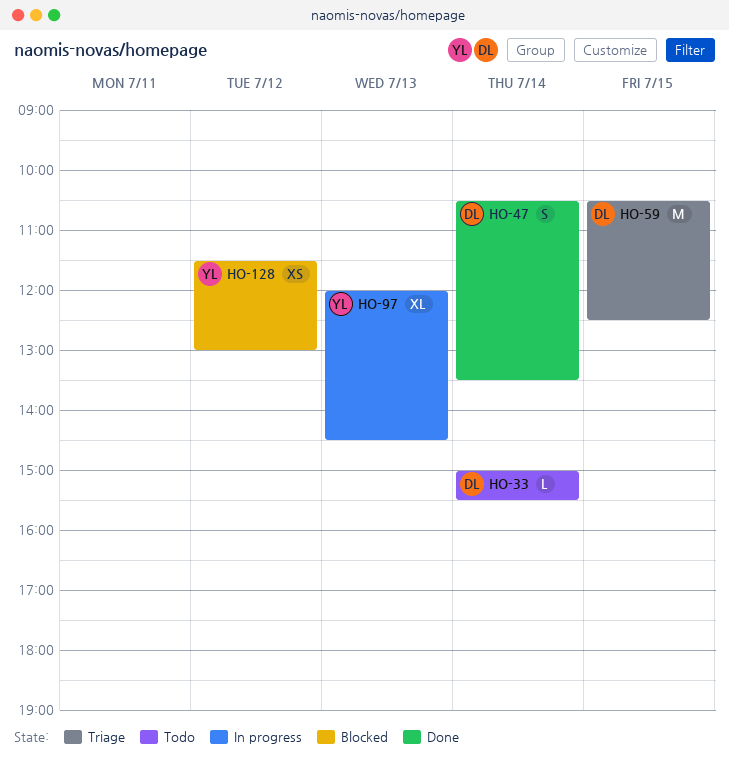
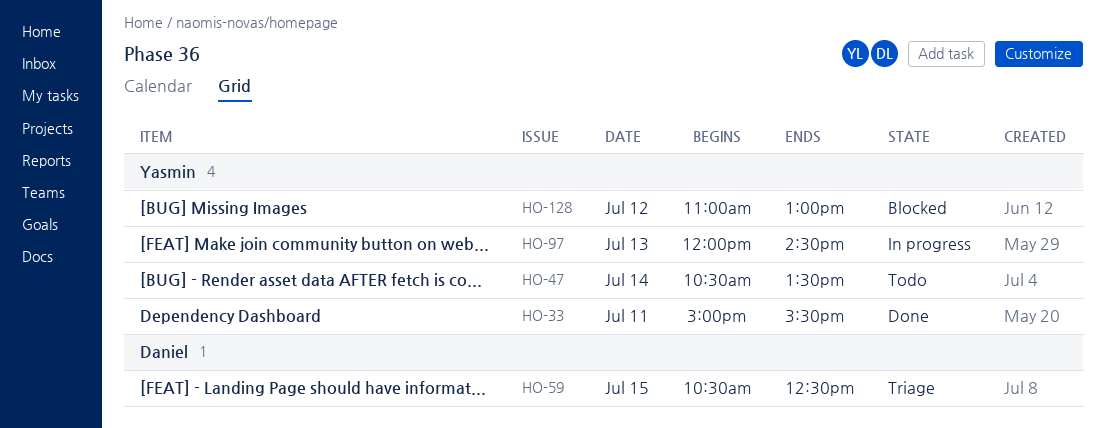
HO-33, status: Todo -> Done
HO-33, owner: Daniel -> Yasmin
HO-33, day: Jul 14 -> Jul 11
HO-47, status: Done -> Todo
HO-47, owner: Daniel -> Yasmin
HO-128, begins: 11:30 -> 11:00

